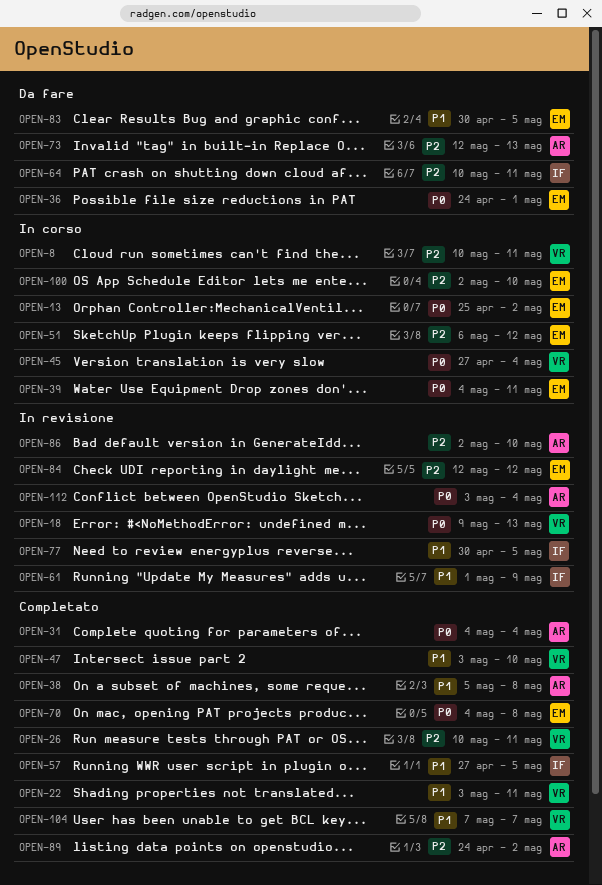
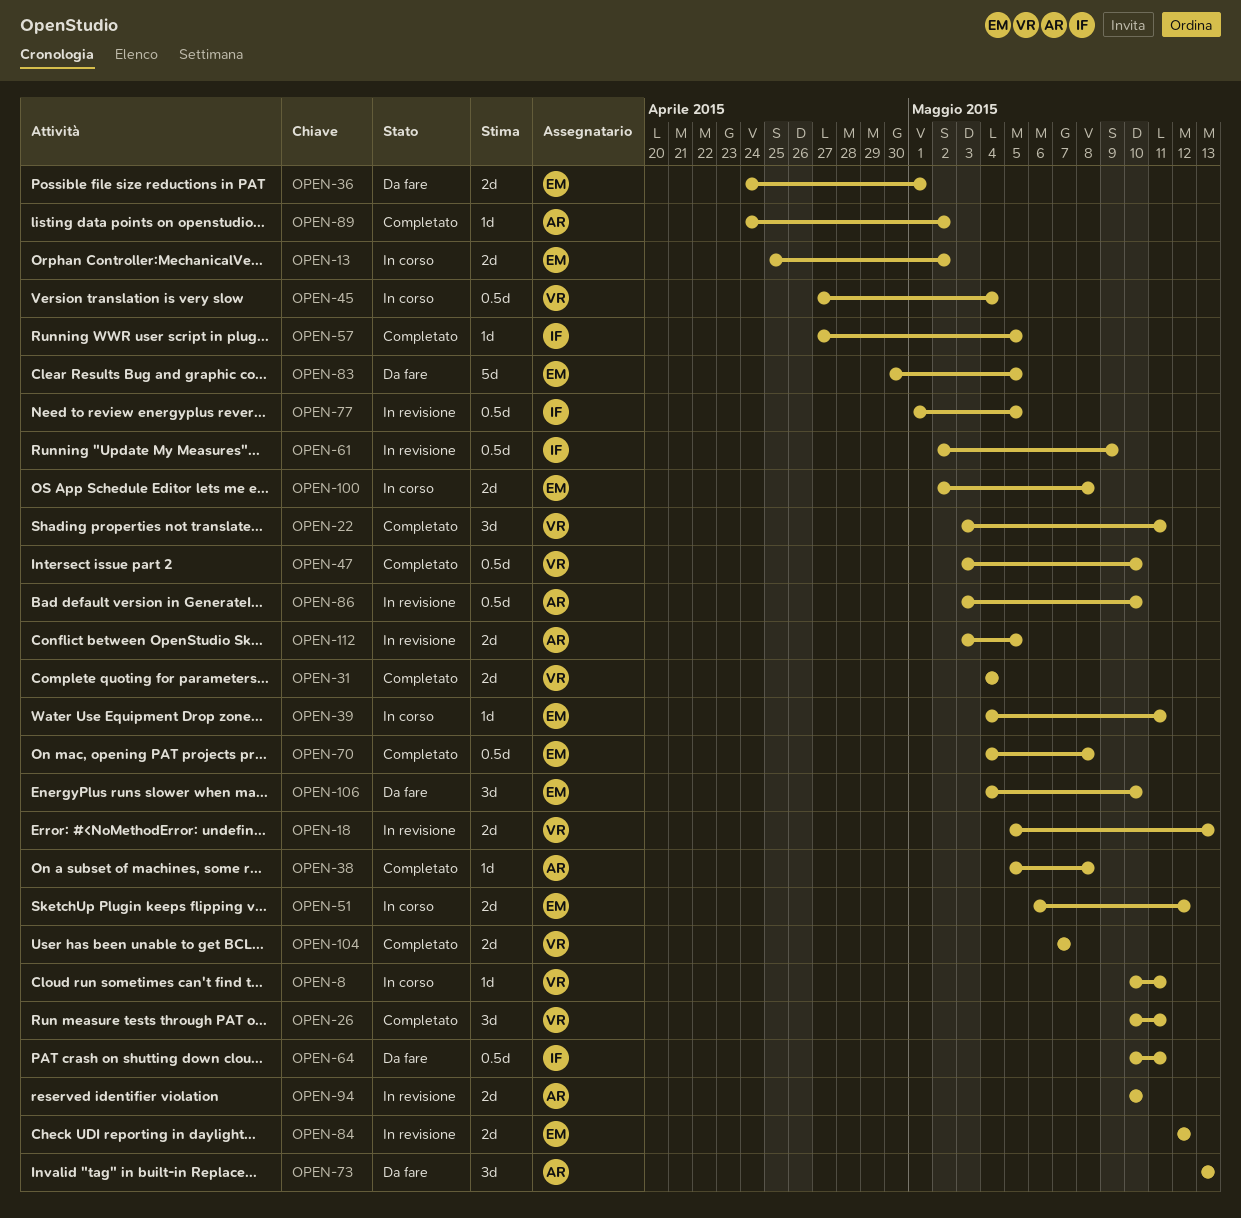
OPEN-18, start: May 9 -> May 5
OPEN-31, owner: AR -> VR
OPEN-61, start: May 1 -> May 2
OPEN-73, start: May 12 -> May 13
OPEN-77, start: Apr 30 -> May 1
OPEN-86, start: May 2 -> May 3
OPEN-94: none -> present
OPEN-100, due: May 10 -> May 8
OPEN-106: none -> present
OPEN-112, due: May 4 -> May 5

